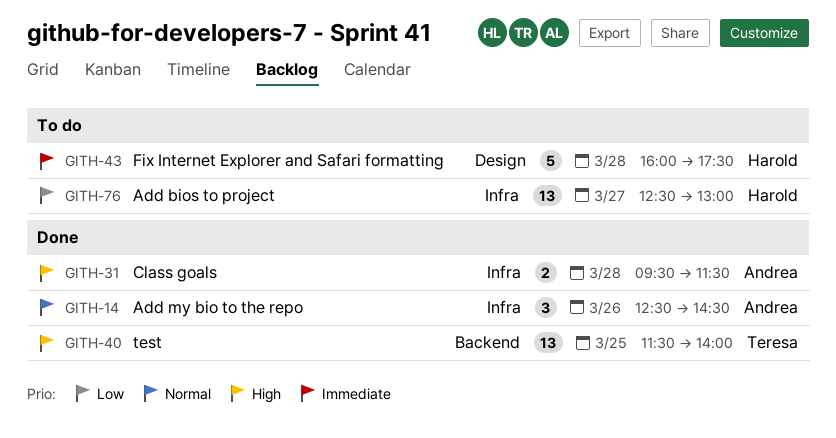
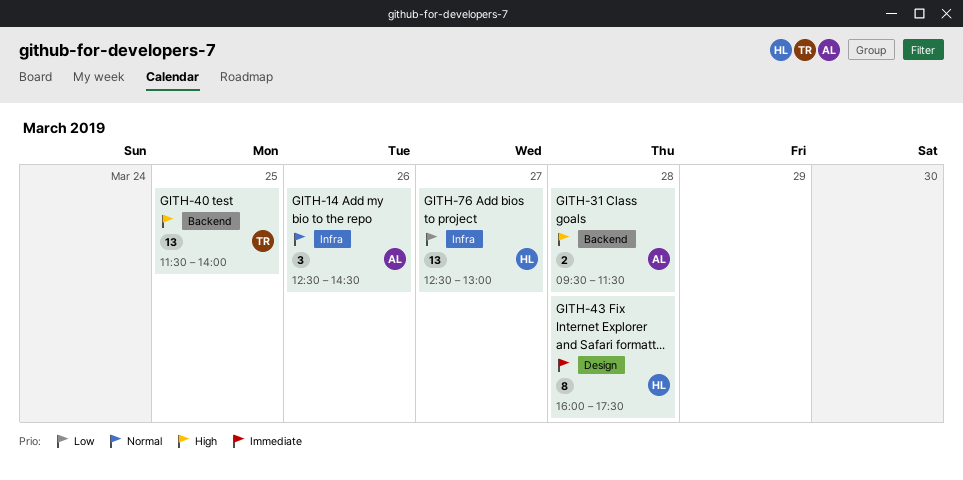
GITH-31, label: Infra -> Backend
GITH-43, estimate: 5 -> 8

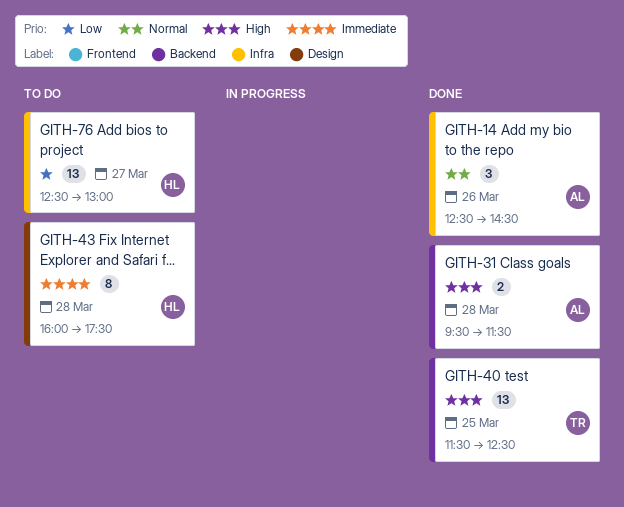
GITH-40, ends: 14:00 -> 12:30

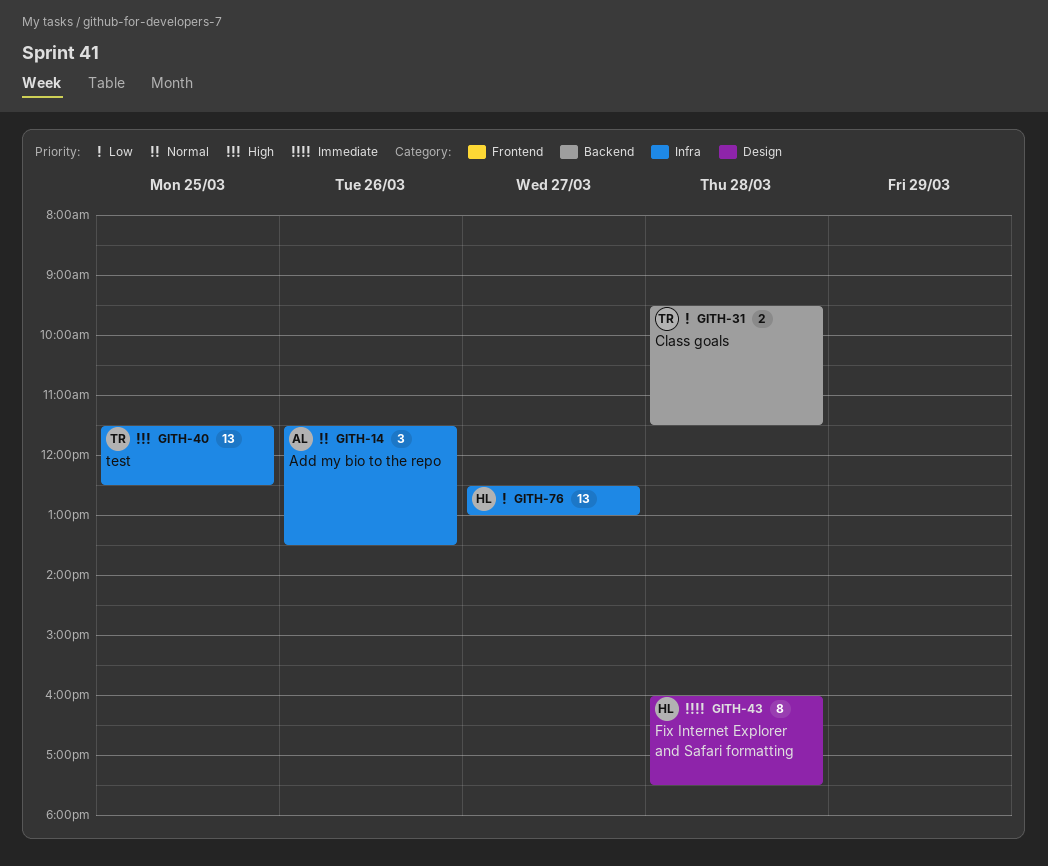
GITH-14, begins: 12:30 -> 11:30
GITH-14, ends: 14:30 -> 13:30
GITH-31, owner: AL -> TR
GITH-31, priority: High -> Low
GITH-40, label: Backend -> Infra

